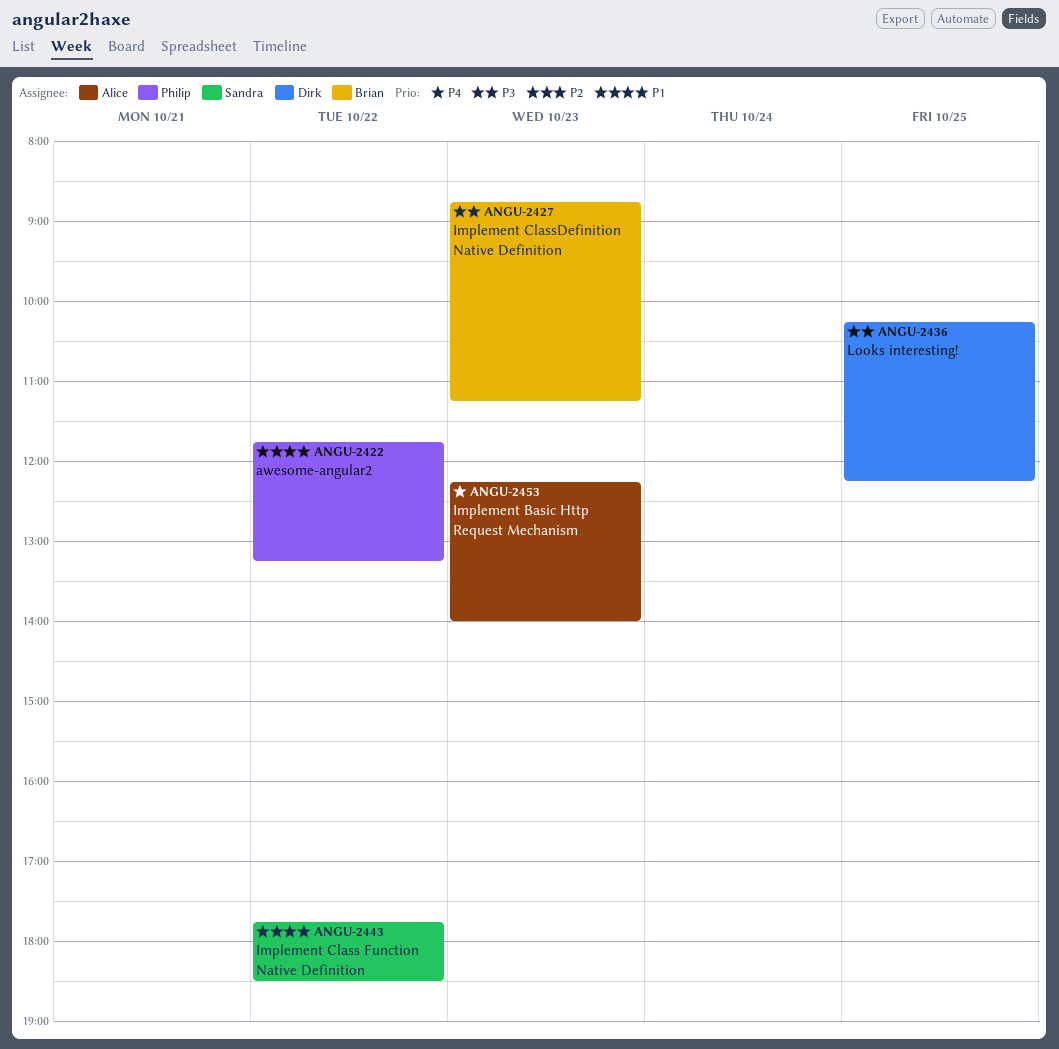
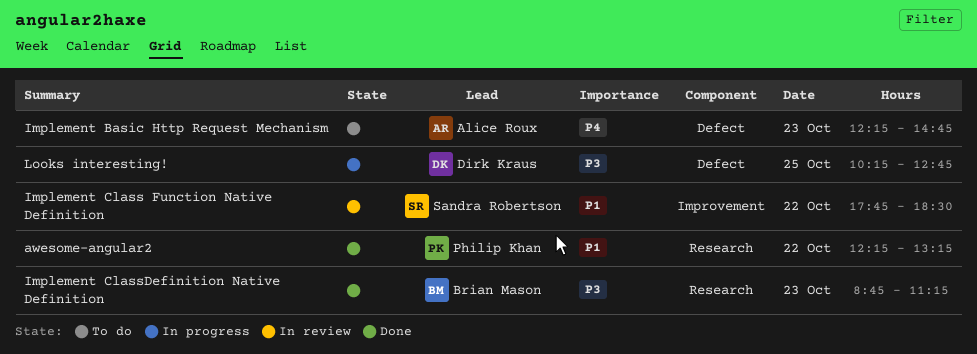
awesome-angular2, begins: 11:45 -> 12:15
Implement Basic Http Request Mechanism, ends: 14:00 -> 14:45
Looks interesting!, ends: 12:15 -> 12:45

